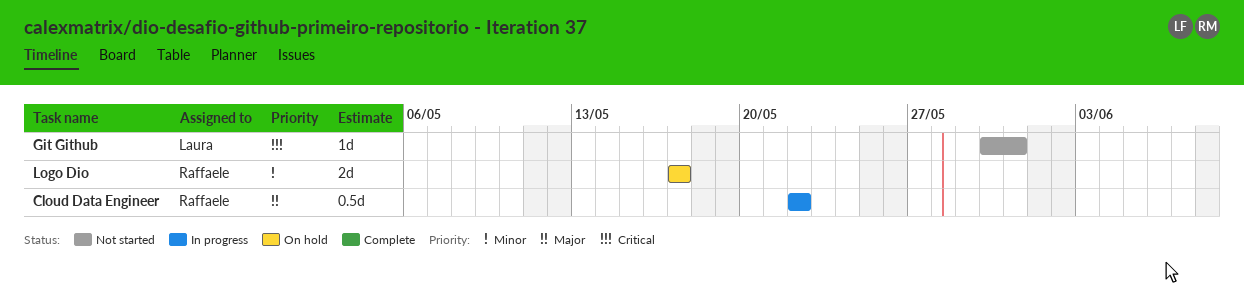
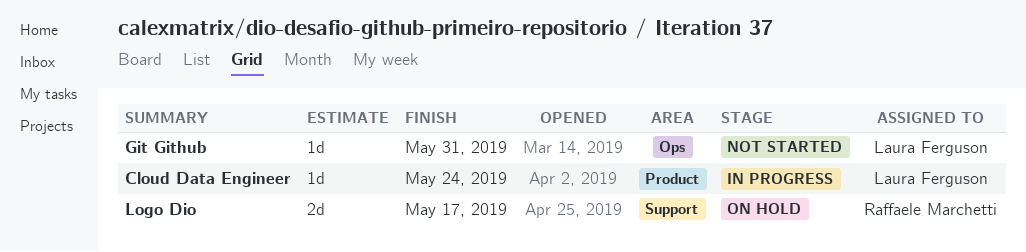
Cloud Data Engineer, owner: Raffaele Marchetti -> Laura Ferguson
Cloud Data Engineer, estimate: 0.5d -> 1d
Cloud Data Engineer, due: May 22 -> May 24

